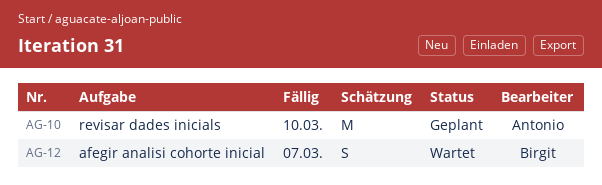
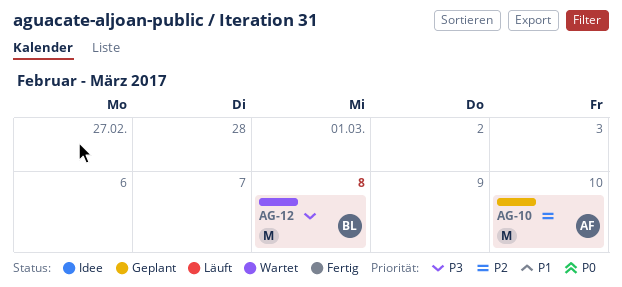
AG-12, estimate: S -> M
AG-12, due: Mar 7 -> Mar 8

